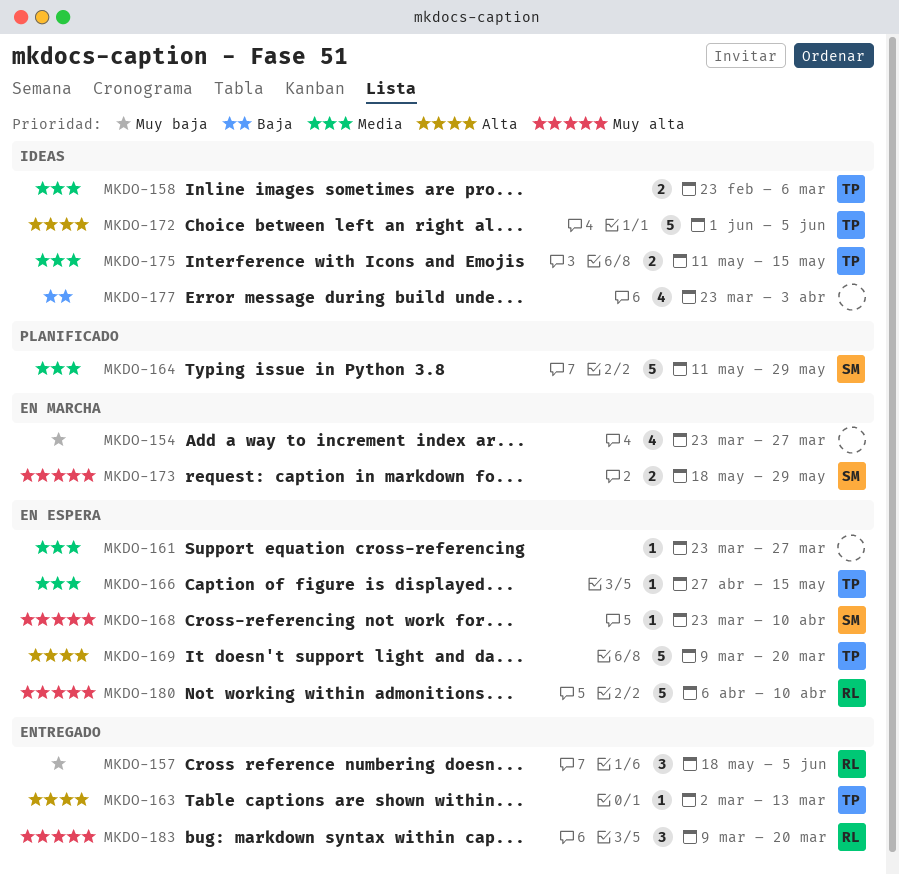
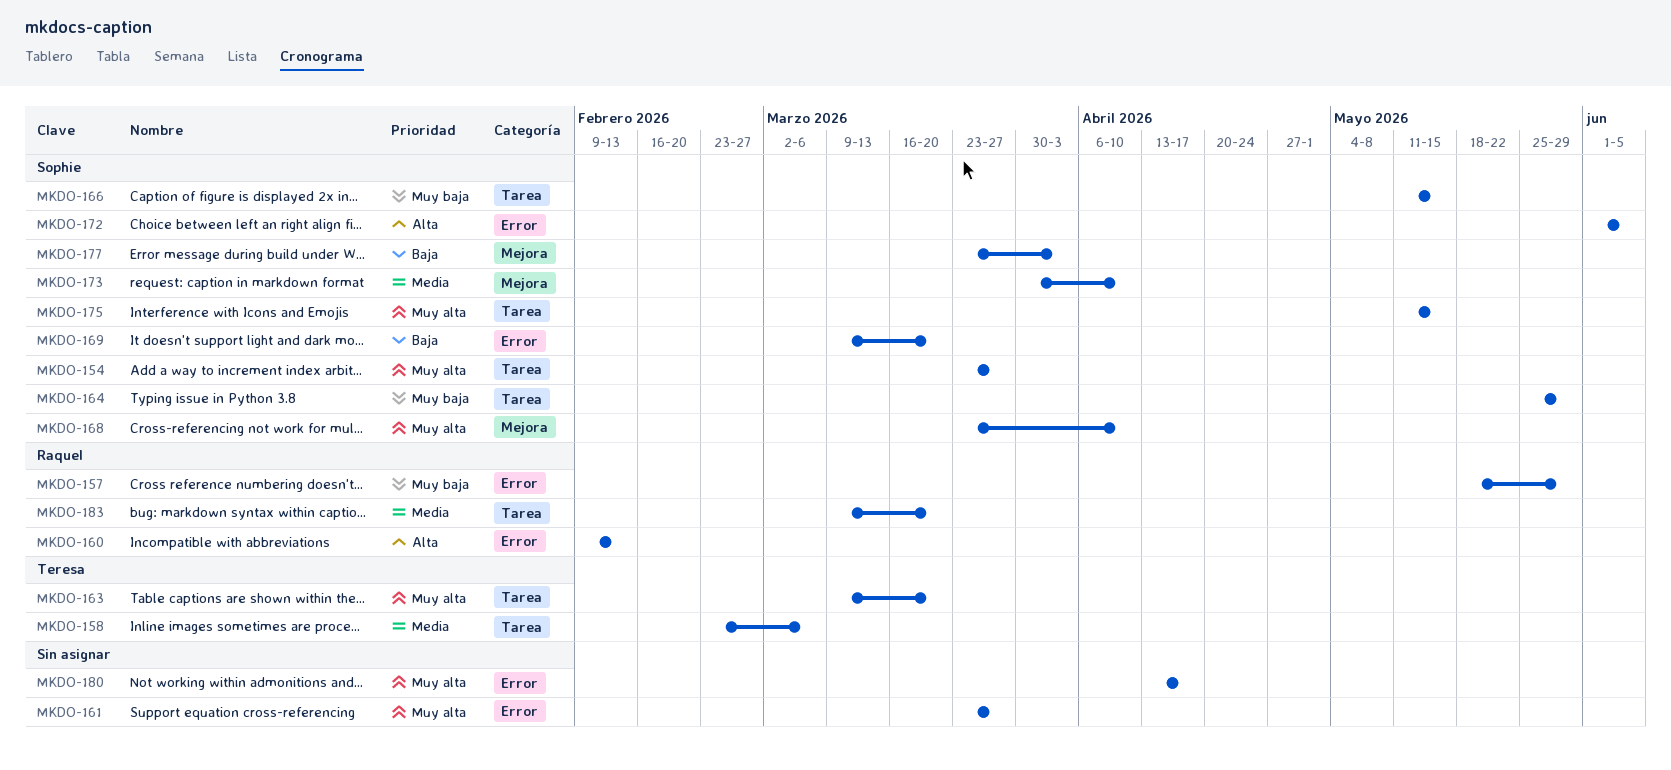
MKDO-154, owner: none -> Sophie
MKDO-154, priority: Muy baja -> Muy alta
MKDO-157, due: Jun 5 -> May 29
MKDO-160: none -> present
MKDO-161, priority: Media -> Muy alta
MKDO-163, priority: Alta -> Muy alta
MKDO-163, start: Mar 2 -> Mar 9
MKDO-163, due: Mar 13 -> Mar 20
MKDO-164, priority: Media -> Muy baja
MKDO-164, start: May 11 -> May 25
MKDO-166, owner: Teresa -> Sophie
MKDO-166, priority: Media -> Muy baja
MKDO-166, start: Apr 27 -> May 11
MKDO-169, owner: Teresa -> Sophie
MKDO-169, priority: Alta -> Baja
MKDO-172, owner: Teresa -> Sophie
MKDO-173, priority: Muy alta -> Media
MKDO-173, start: May 18 -> Mar 30
MKDO-173, due: May 29 -> Apr 10
MKDO-175, owner: Teresa -> Sophie
MKDO-175, priority: Media -> Muy alta
MKDO-177, owner: none -> Sophie
MKDO-180, owner: Raquel -> none
MKDO-180, start: Apr 6 -> Apr 13
MKDO-180, due: Apr 10 -> Apr 17
MKDO-183, priority: Muy alta -> Media

